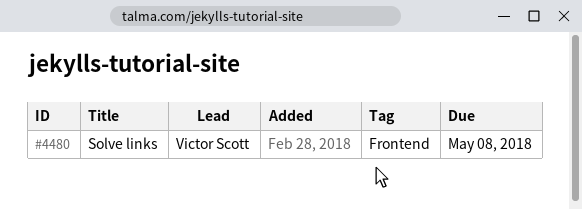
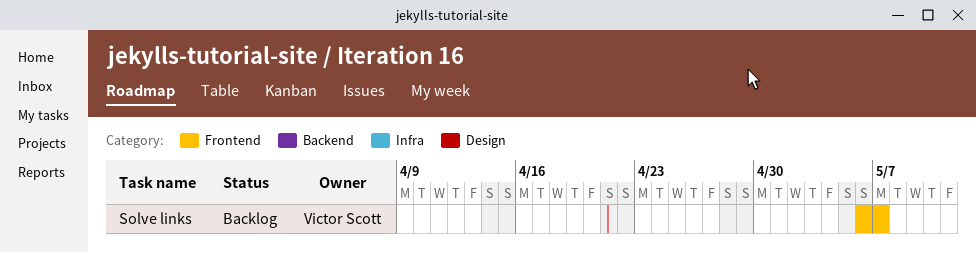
Solve links, due: May 8 -> May 7

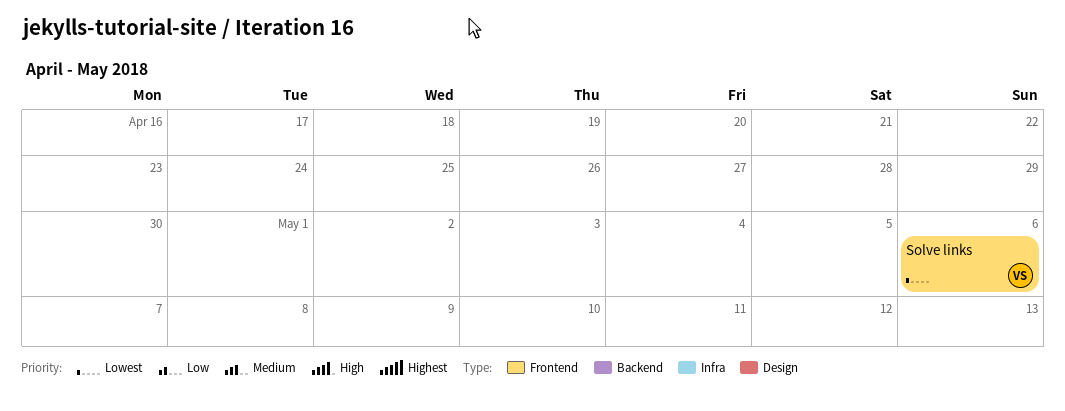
Solve links, due: May 7 -> May 6

